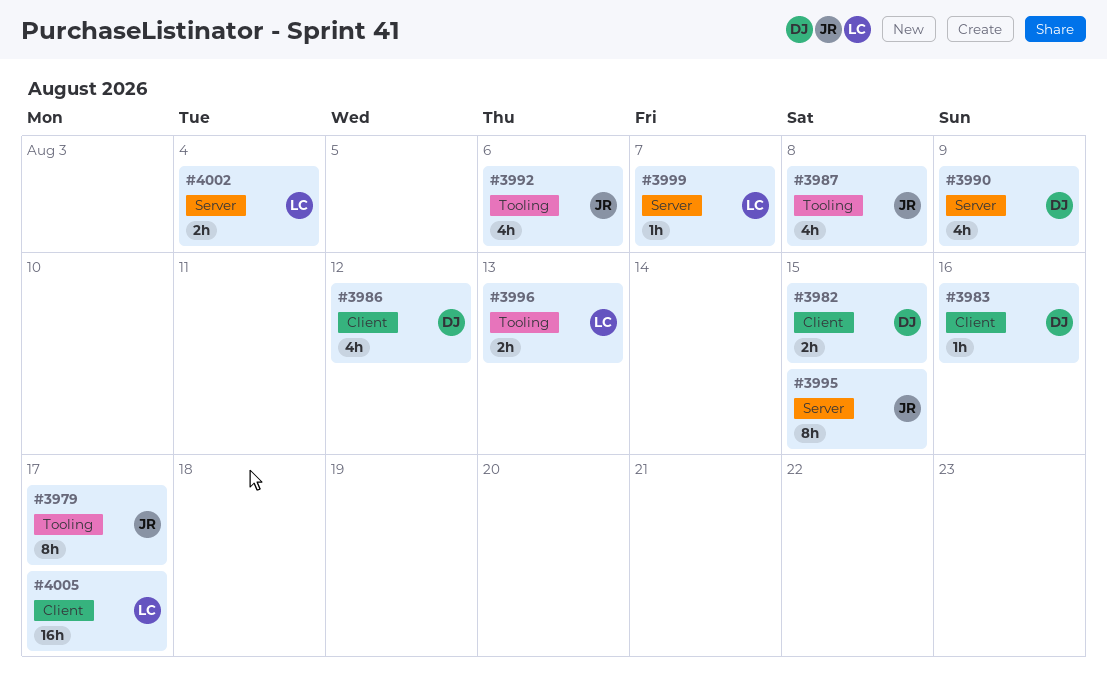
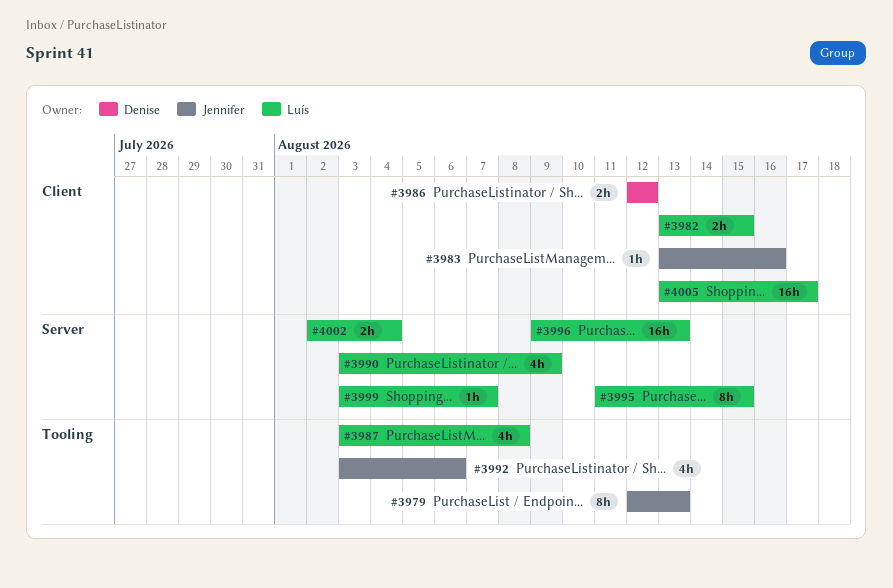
#3979, due: Aug 17 -> Aug 13
#3982, owner: Denise -> Luís
#3983, owner: Denise -> Jennifer
#3986, estimate: 4h -> 2h
#3987, owner: Jennifer -> Luís
#3990, owner: Denise -> Luís
#3995, owner: Jennifer -> Luís
#3996, label: Tooling -> Server
#3996, estimate: 2h -> 16h

